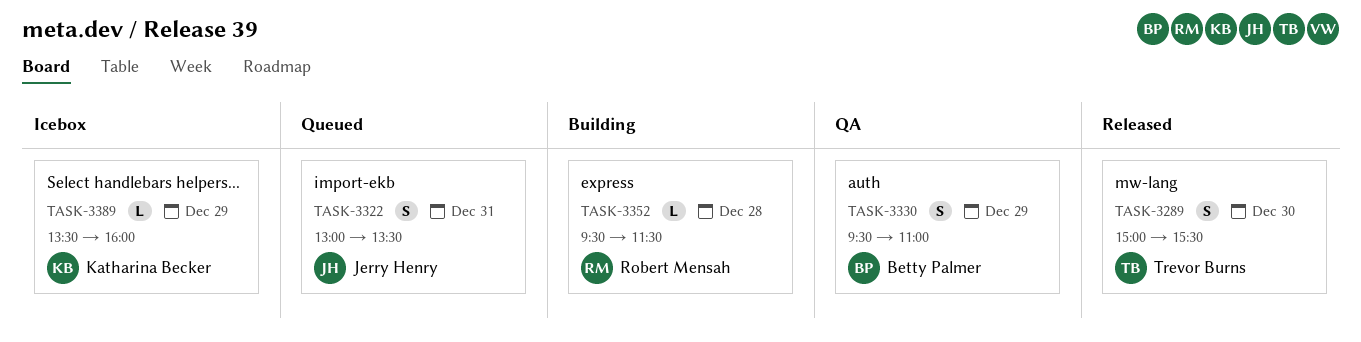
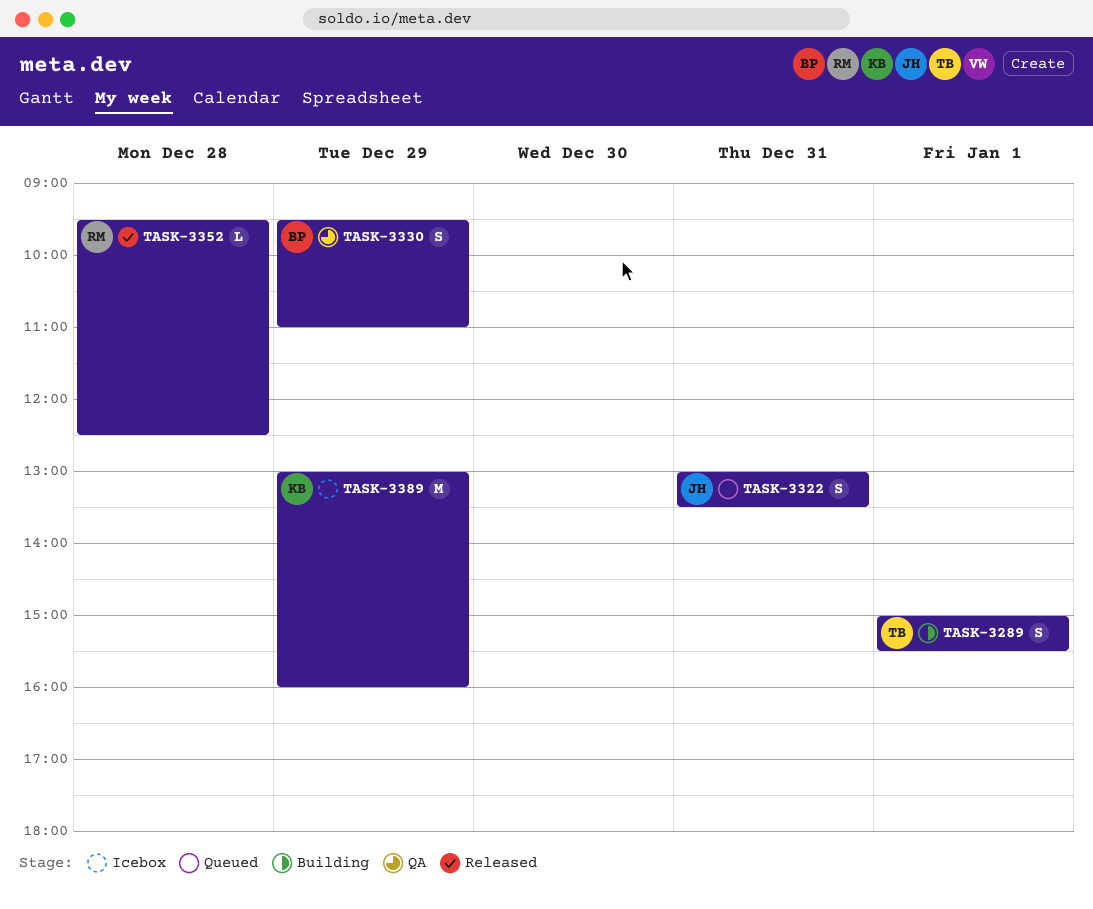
TASK-3289, status: Released -> Building
TASK-3289, day: Dec 30 -> Jan 1
TASK-3352, status: Building -> Released
TASK-3352, ends: 11:30 -> 12:30
TASK-3389, estimate: L -> M
TASK-3389, begins: 13:30 -> 13:00

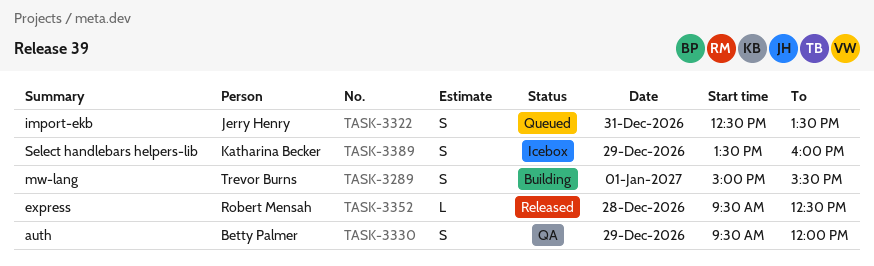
TASK-3322, begins: 13:00 -> 12:30
TASK-3330, ends: 11:00 -> 12:00
TASK-3389, estimate: M -> S
TASK-3389, begins: 13:00 -> 13:30

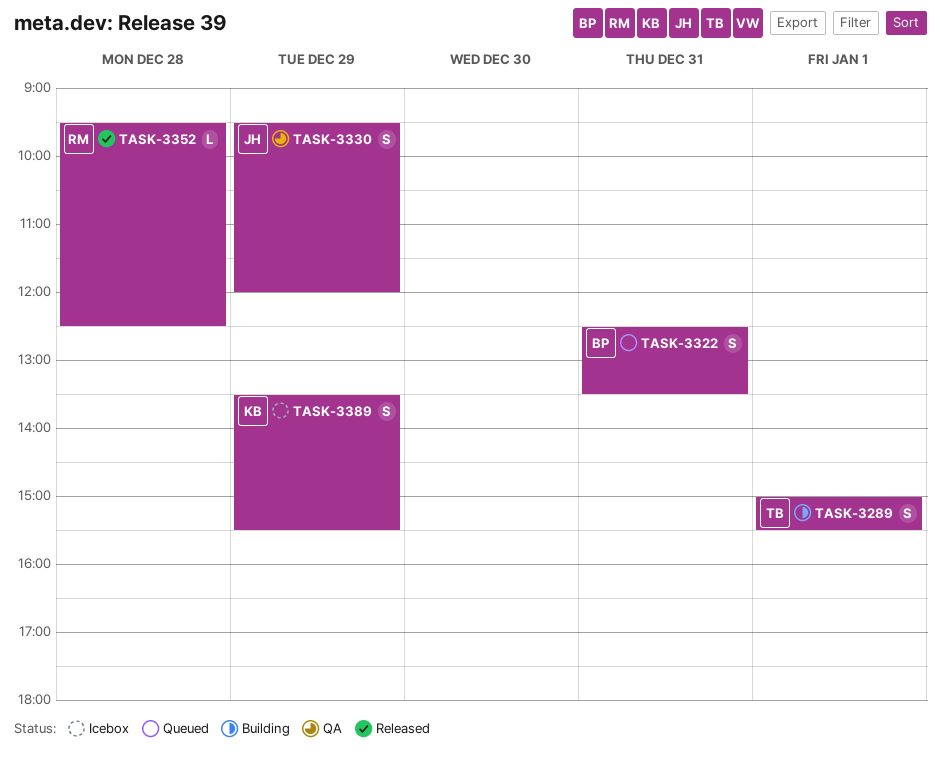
TASK-3322, owner: Jerry Henry -> Betty Palmer
TASK-3330, owner: Betty Palmer -> Jerry Henry
TASK-3389, ends: 16:00 -> 15:30

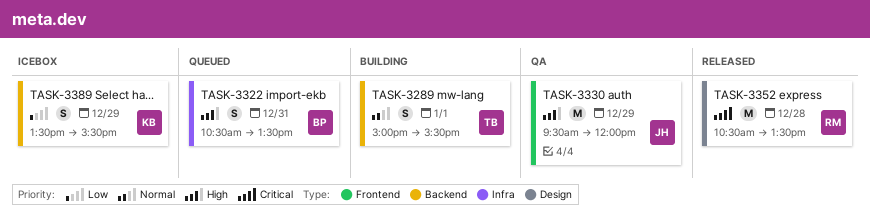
TASK-3322, begins: 12:30 -> 10:30
TASK-3330, estimate: S -> M
TASK-3352, estimate: L -> M
TASK-3352, begins: 09:30 -> 10:30
TASK-3352, ends: 12:30 -> 13:30

